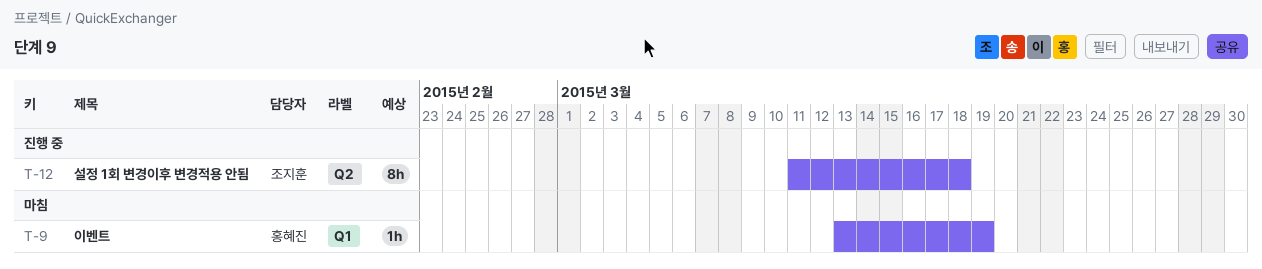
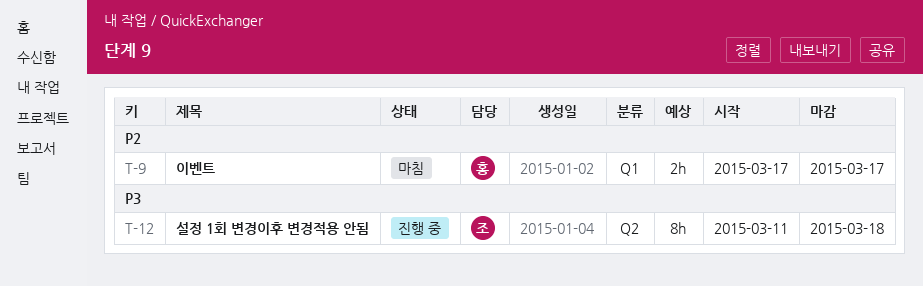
T-9, estimate: 1h -> 2h
T-9, start: Mar 13 -> Mar 17
T-9, due: Mar 19 -> Mar 17

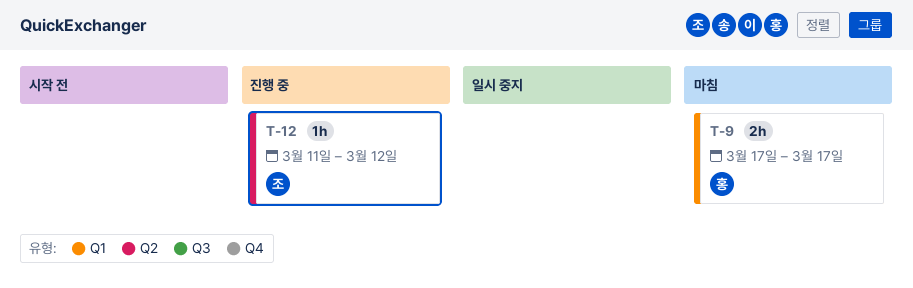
T-12, estimate: 8h -> 1h
T-12, due: Mar 18 -> Mar 12

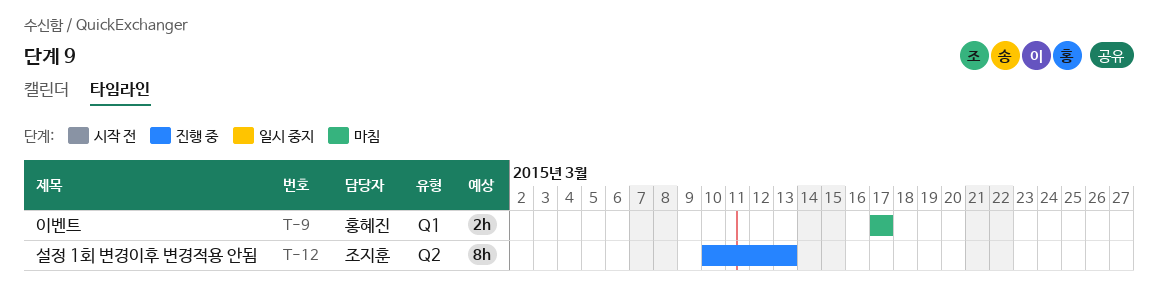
T-12, estimate: 1h -> 8h
T-12, start: Mar 11 -> Mar 10
T-12, due: Mar 12 -> Mar 13

